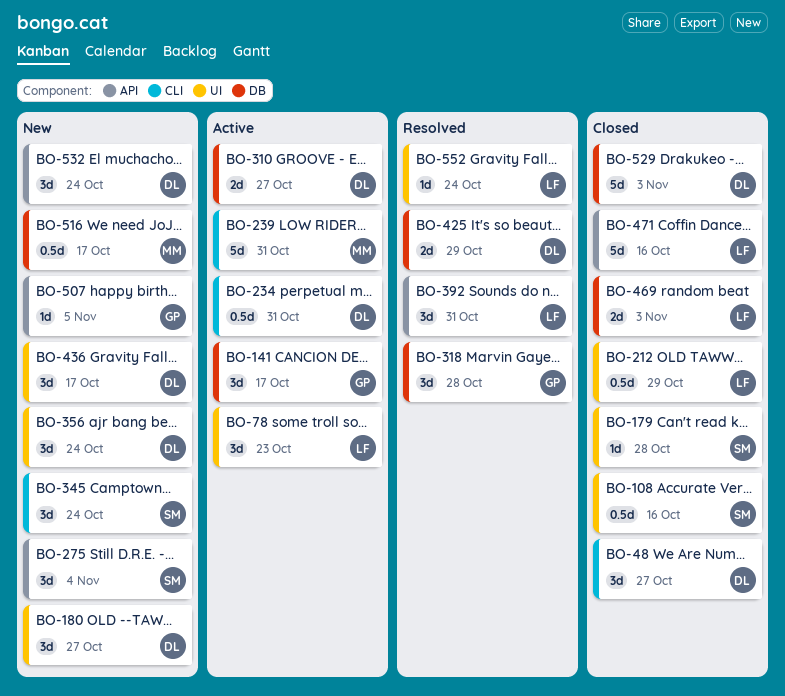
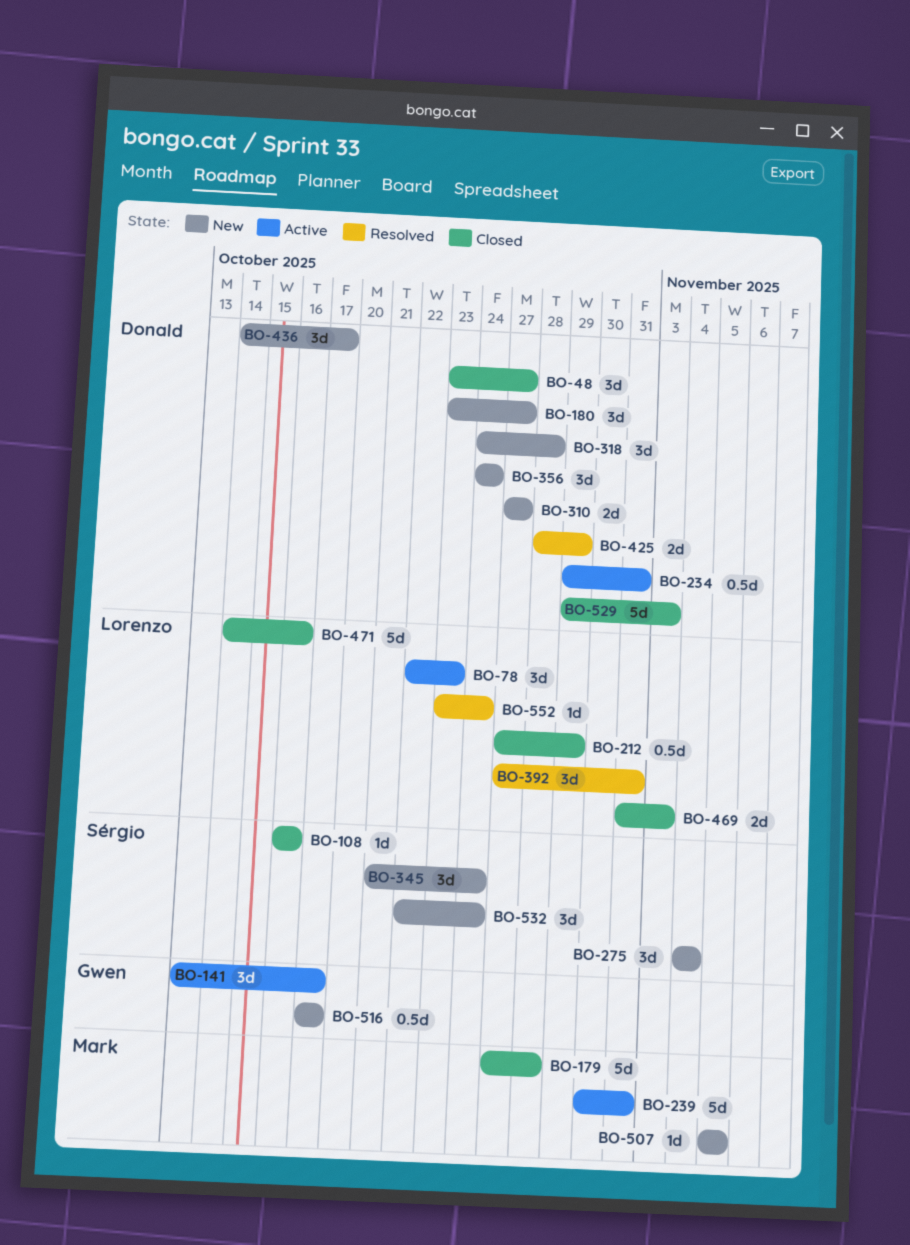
BO-108, estimate: 0.5d -> 1d
BO-179, owner: Sérgio -> Mark
BO-179, estimate: 1d -> 5d
BO-310, status: Active -> New
BO-318, status: Resolved -> New
BO-318, owner: Gwen -> Donald
BO-507, owner: Gwen -> Mark
BO-516, owner: Mark -> Gwen
BO-532, owner: Donald -> Sérgio

